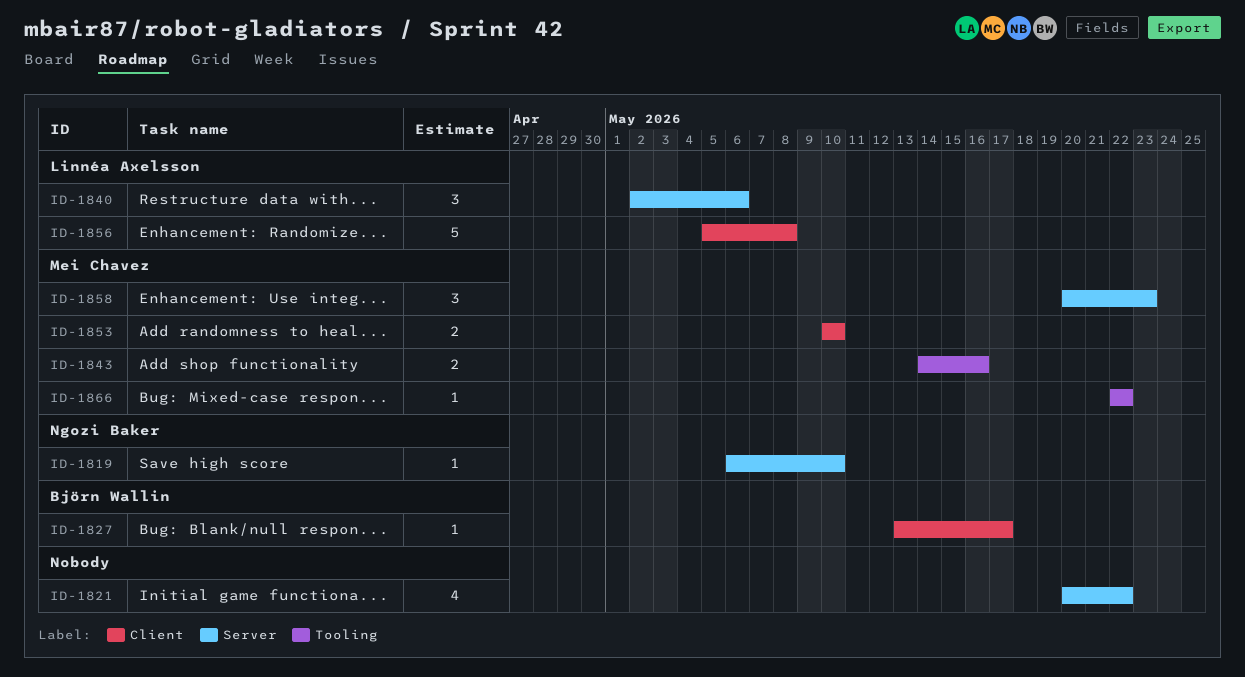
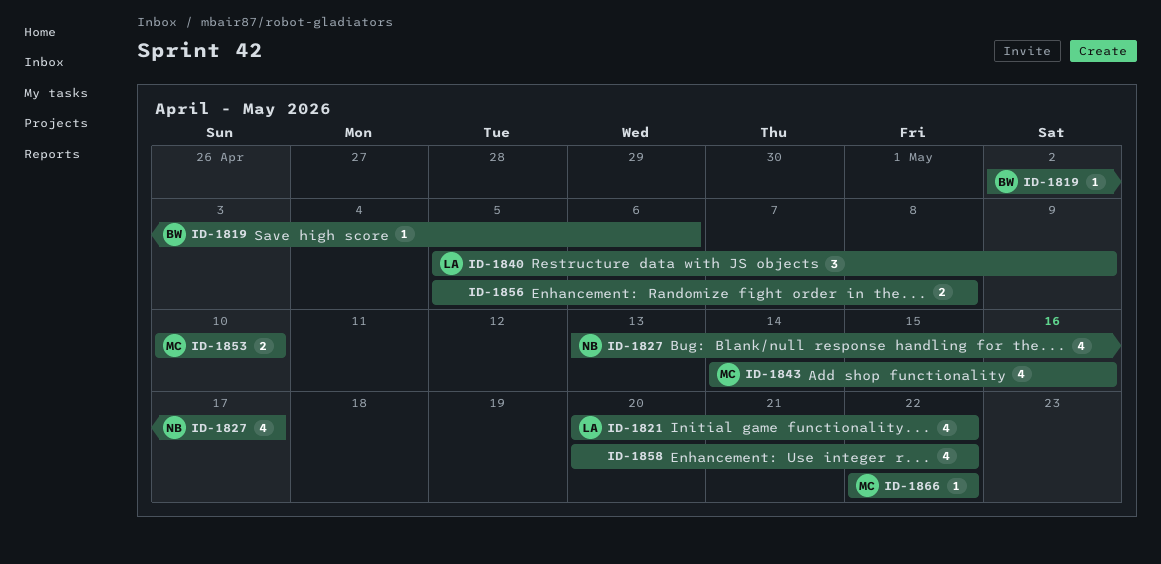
ID-1819, owner: Ngozi Baker -> Björn Wallin
ID-1819, start: May 6 -> May 2
ID-1819, due: May 10 -> May 6
ID-1821, owner: none -> Linnéa Axelsson
ID-1827, owner: Björn Wallin -> Ngozi Baker
ID-1827, estimate: 1 -> 4
ID-1840, start: May 2 -> May 5
ID-1840, due: May 6 -> May 9
ID-1843, estimate: 2 -> 4
ID-1856, owner: Linnéa Axelsson -> none
ID-1856, estimate: 5 -> 2
ID-1858, owner: Mei Chavez -> none
ID-1858, estimate: 3 -> 4
ID-1858, due: May 23 -> May 22

